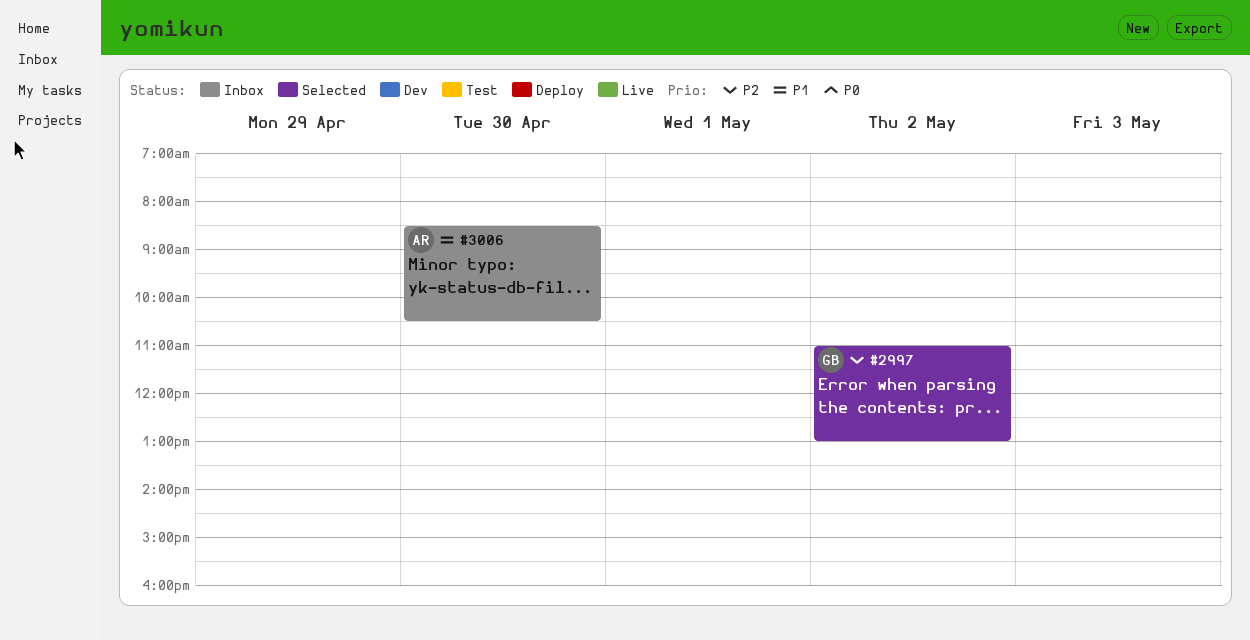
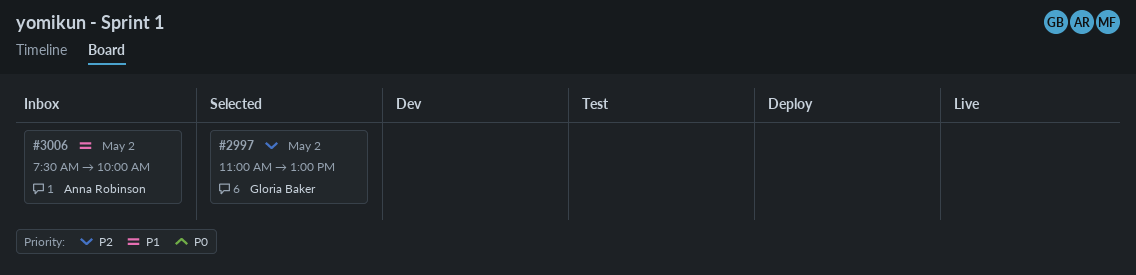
#3006, day: Apr 30 -> May 2
#3006, begins: 08:30 -> 07:30
#3006, ends: 10:30 -> 10:00

